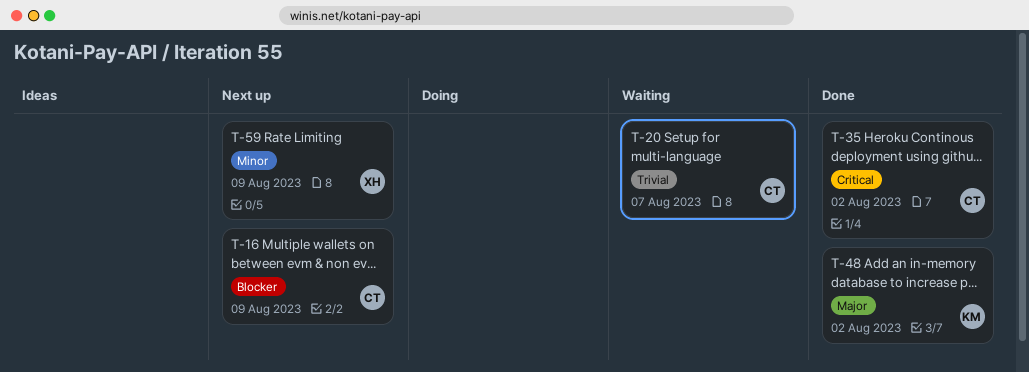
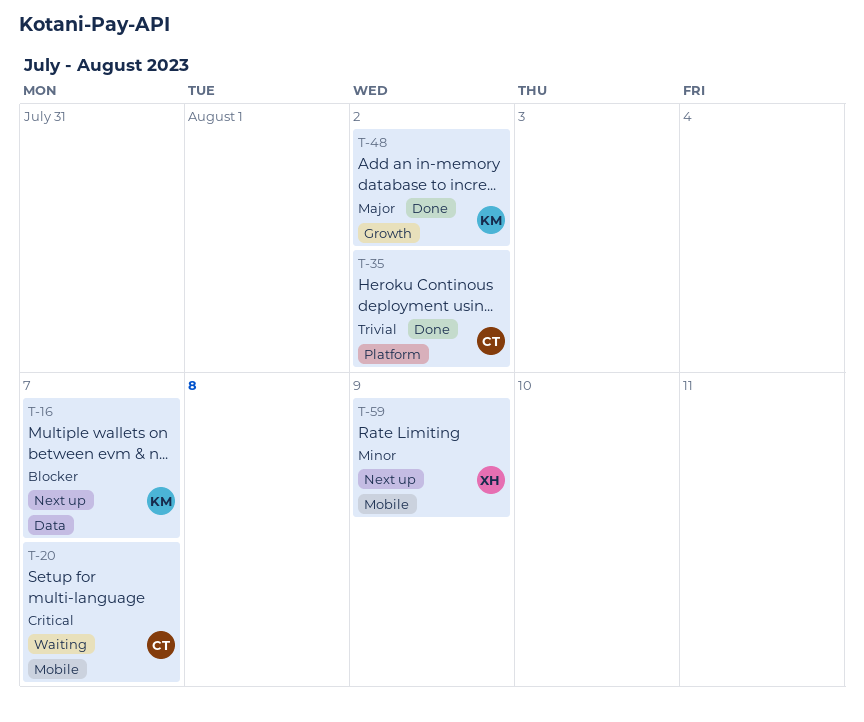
T-16, owner: CT -> KM
T-16, due: Aug 9 -> Aug 7
T-20, priority: Trivial -> Critical
T-35, priority: Critical -> Trivial

